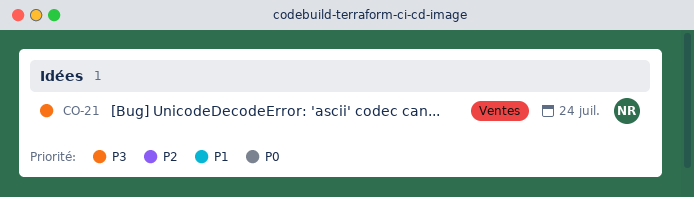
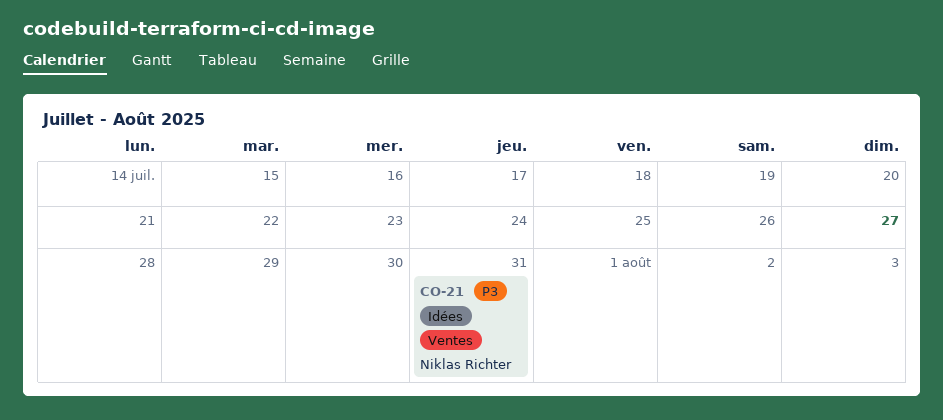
CO-21, due: Jul 24 -> Jul 31

